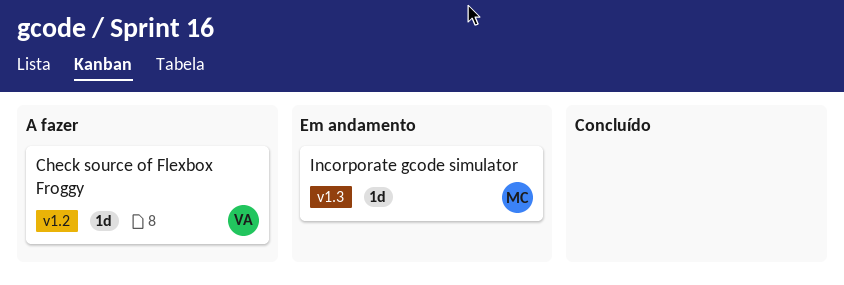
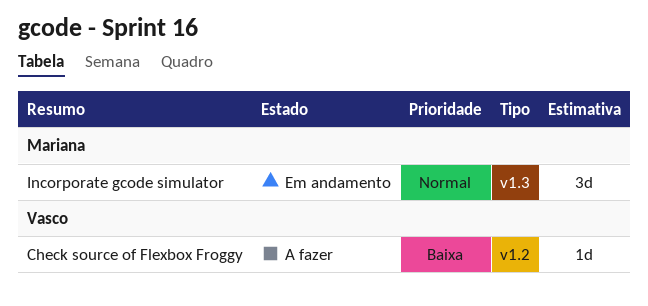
Incorporate gcode simulator, estimate: 1d -> 3d

